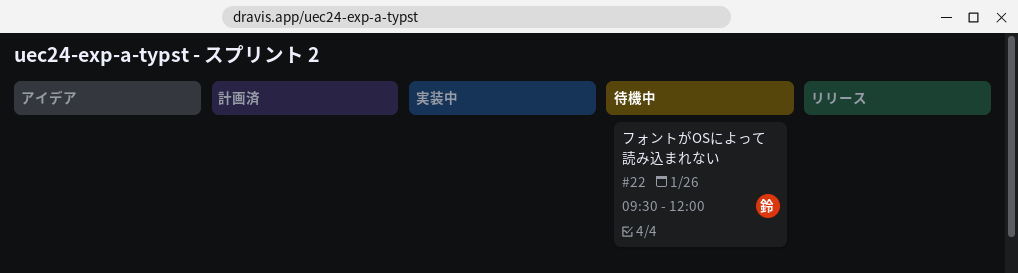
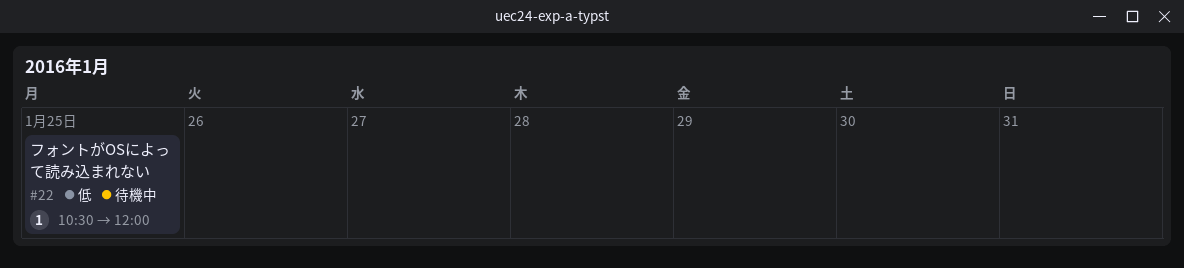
#22, day: Jan 26 -> Jan 25
#22, begins: 09:30 -> 10:30

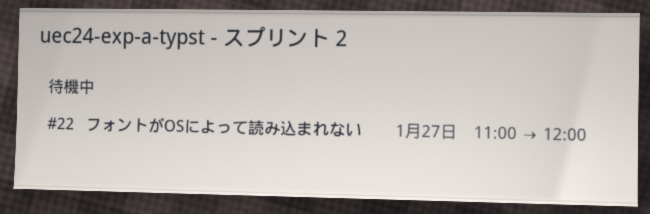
#22, day: Jan 25 -> Jan 27
#22, begins: 10:30 -> 11:00

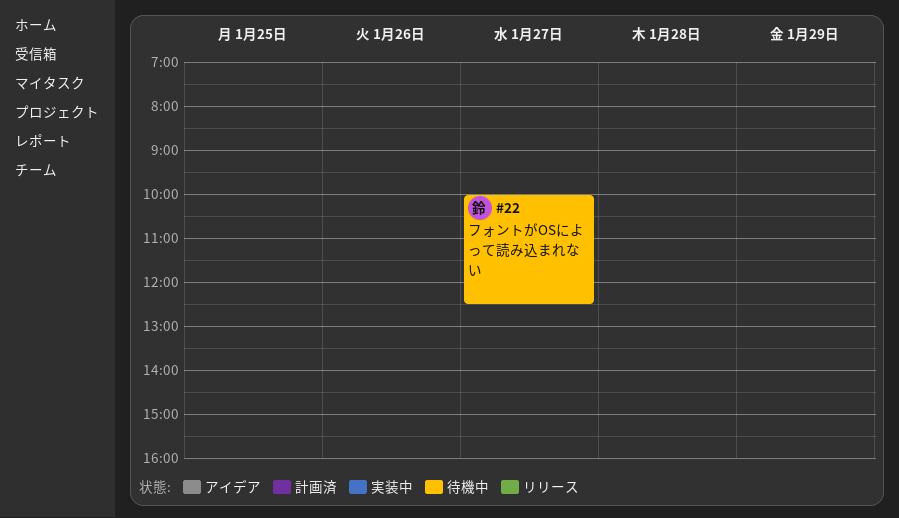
#22, begins: 11:00 -> 10:00
#22, ends: 12:00 -> 12:30

